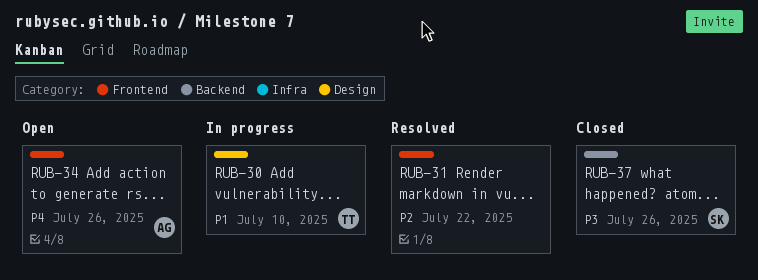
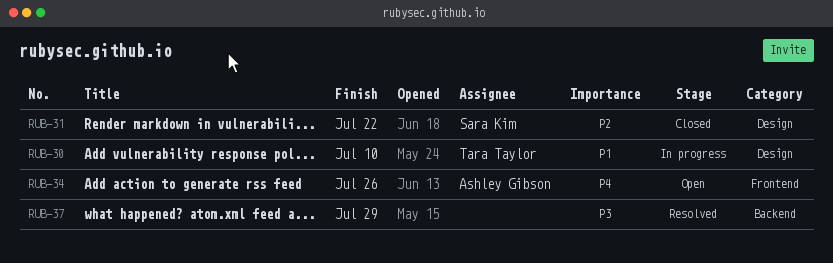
RUB-31, status: Resolved -> Closed
RUB-31, owner: none -> Sara Kim
RUB-31, label: Frontend -> Design
RUB-37, status: Closed -> Resolved
RUB-37, owner: Sara Kim -> none
RUB-37, due: Jul 26 -> Jul 29

